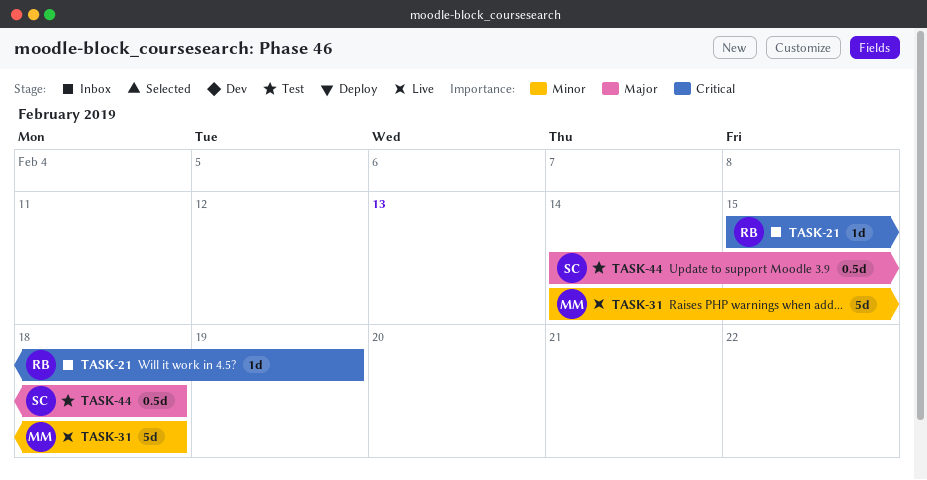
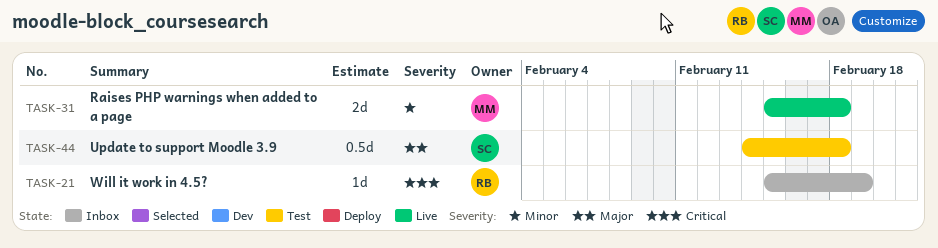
TASK-31, estimate: 5d -> 2d
TASK-31, start: Feb 14 -> Feb 15

